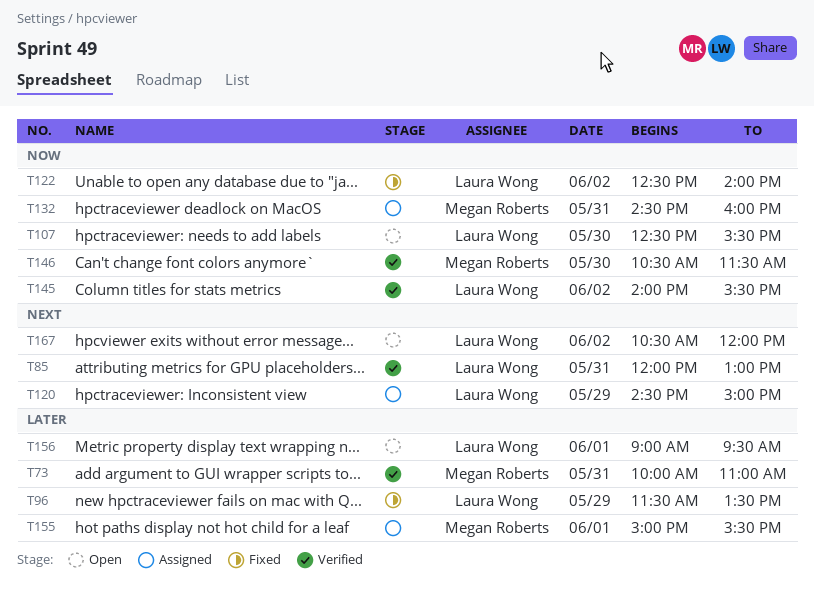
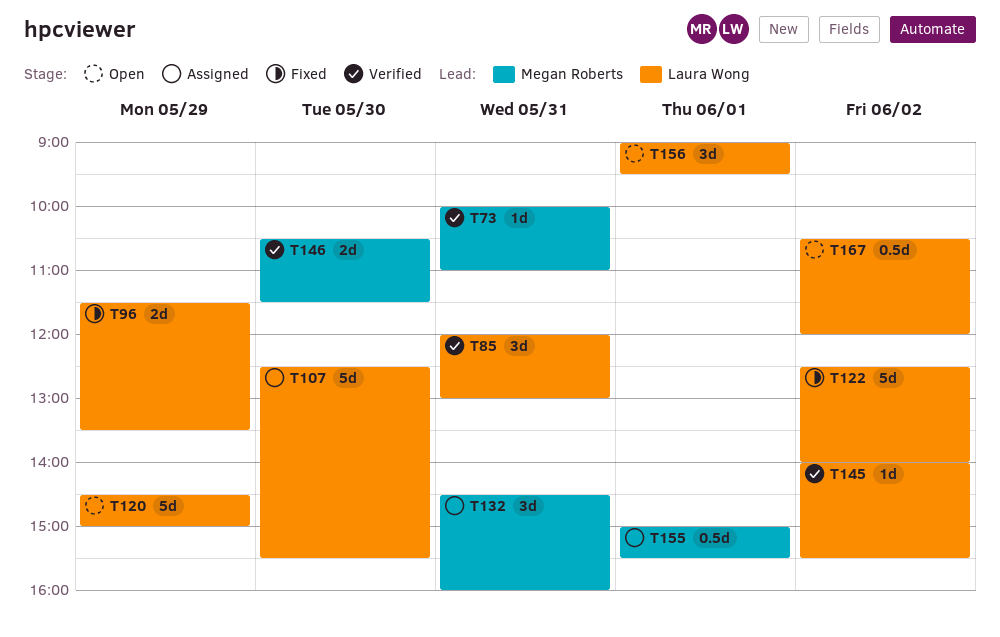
T107, status: Open -> Assigned
T120, status: Assigned -> Open

